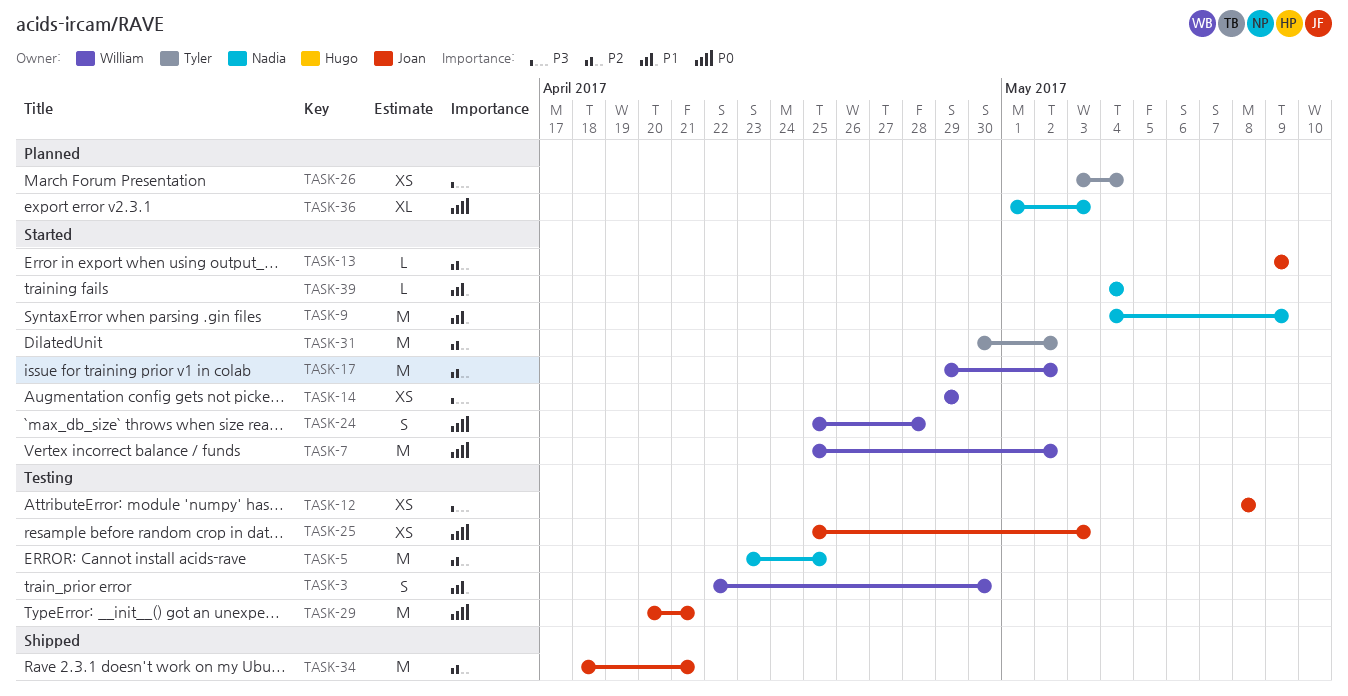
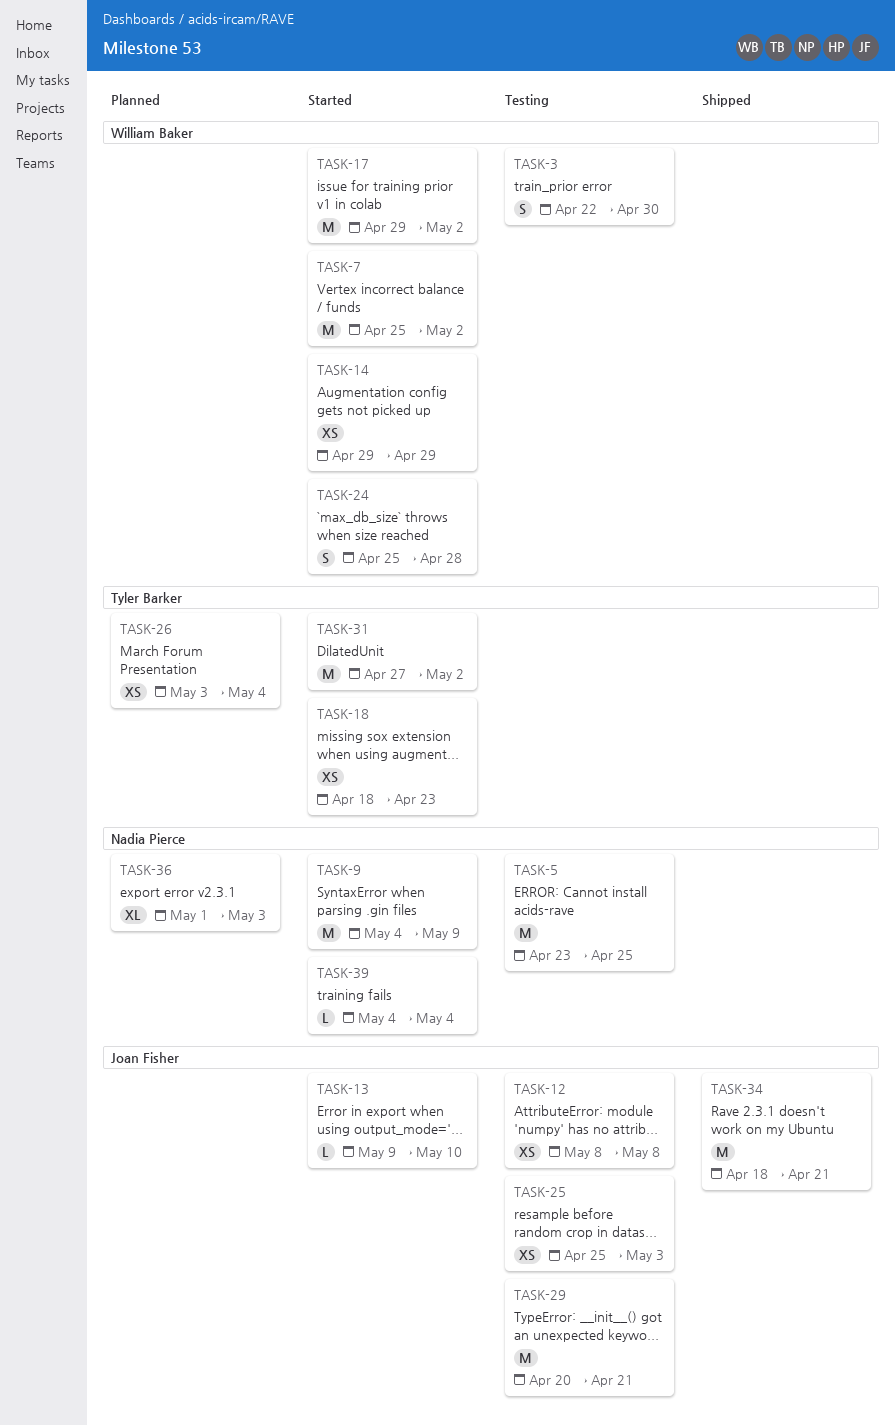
TASK-13, due: May 9 -> May 10
TASK-18: none -> present
TASK-31, start: Apr 30 -> Apr 27

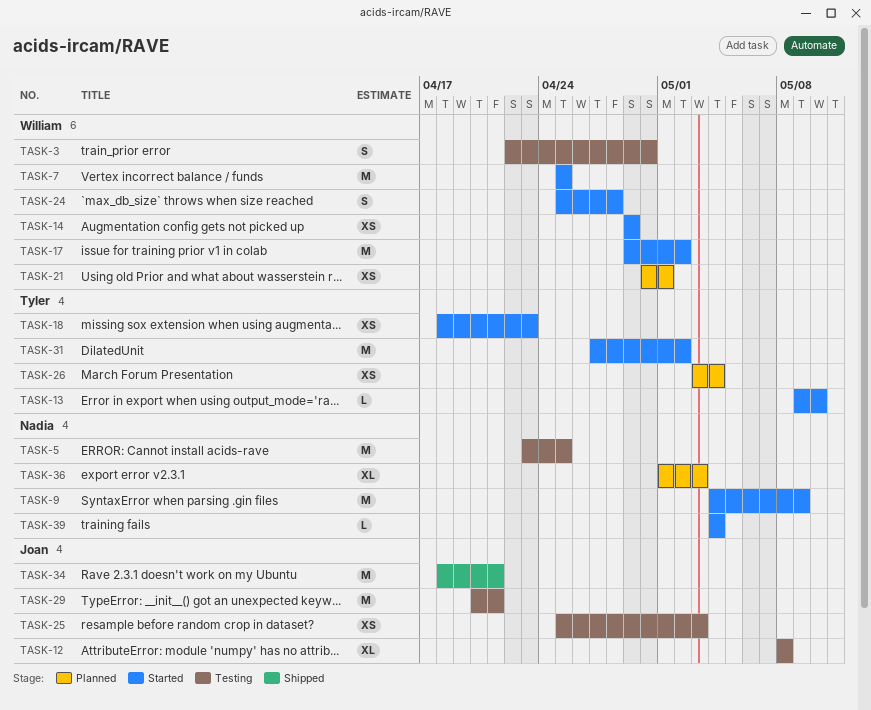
TASK-7, due: May 2 -> Apr 25
TASK-12, estimate: XS -> XL
TASK-13, owner: Joan Fisher -> Tyler Barker
TASK-21: none -> present

